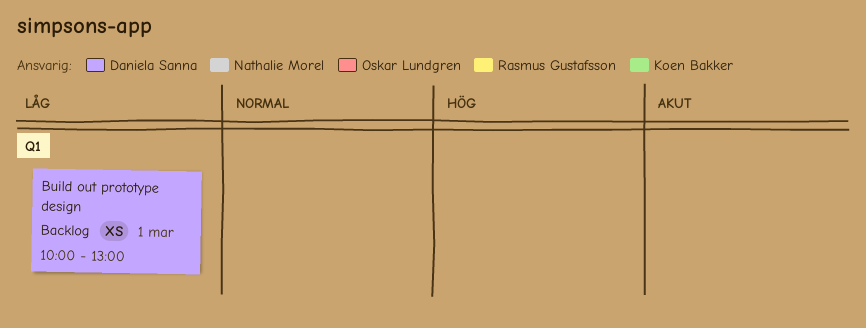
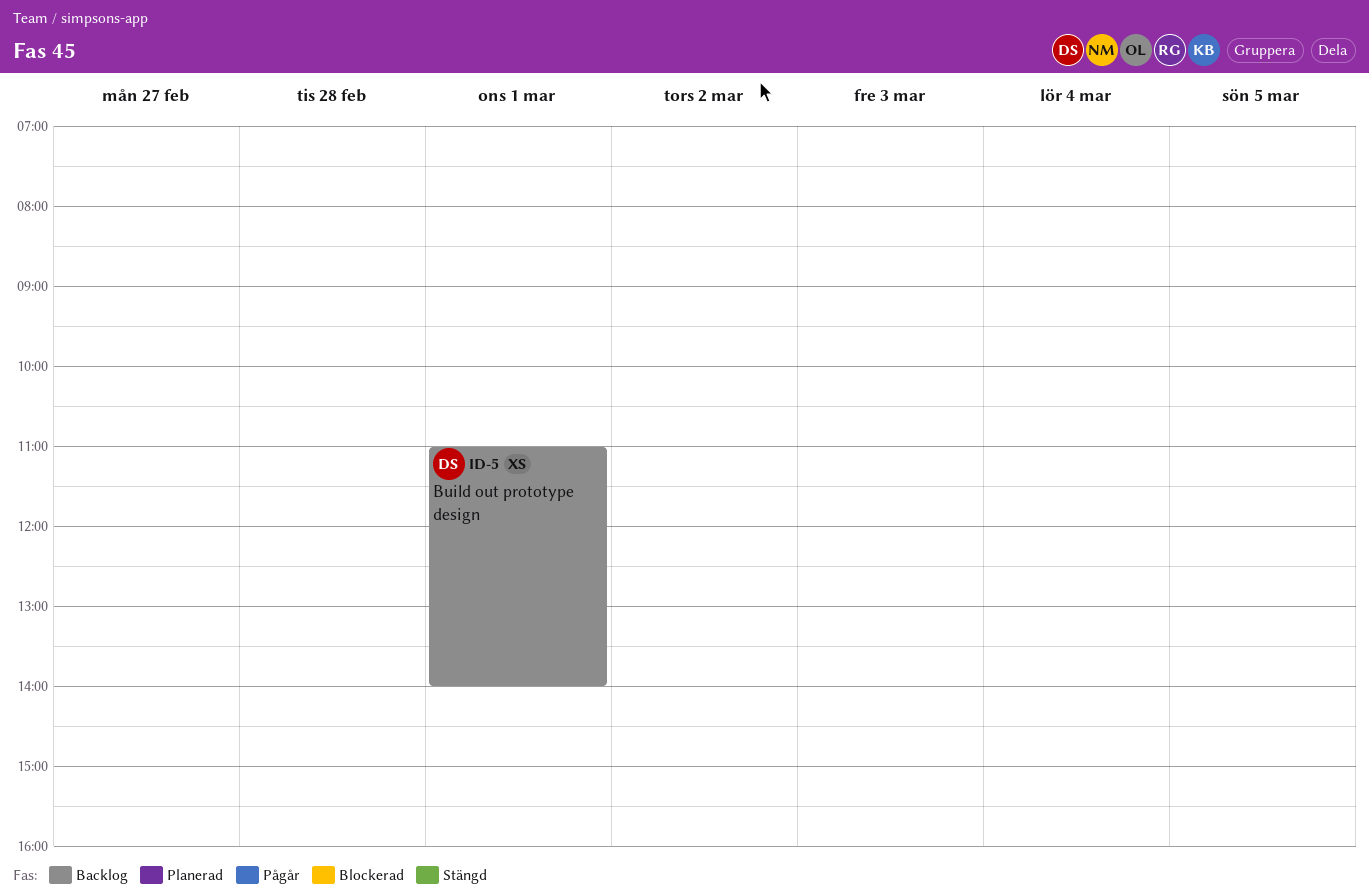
Build out prototype design, begins: 10:00 -> 11:00
Build out prototype design, ends: 13:00 -> 14:00

